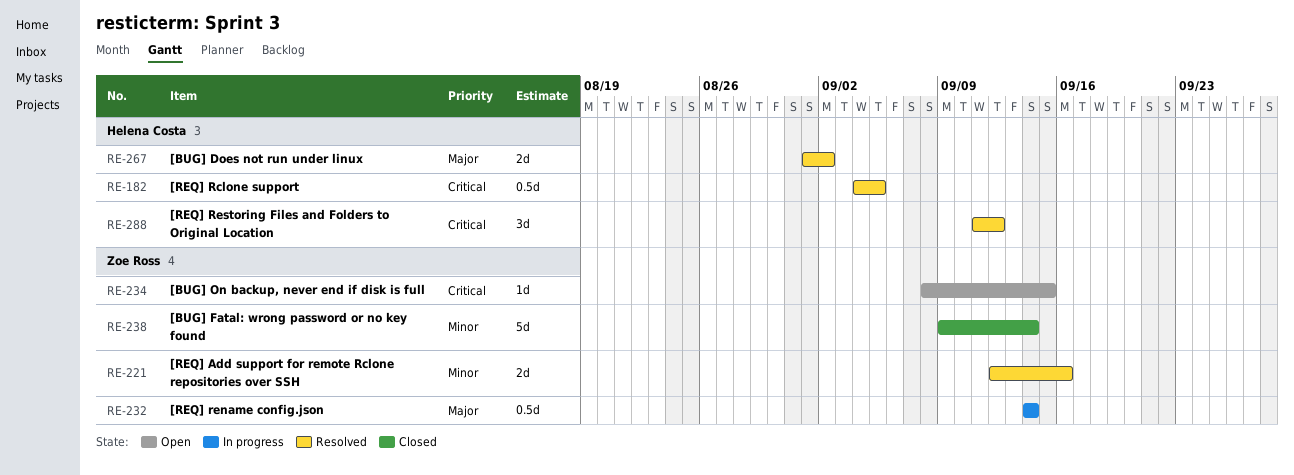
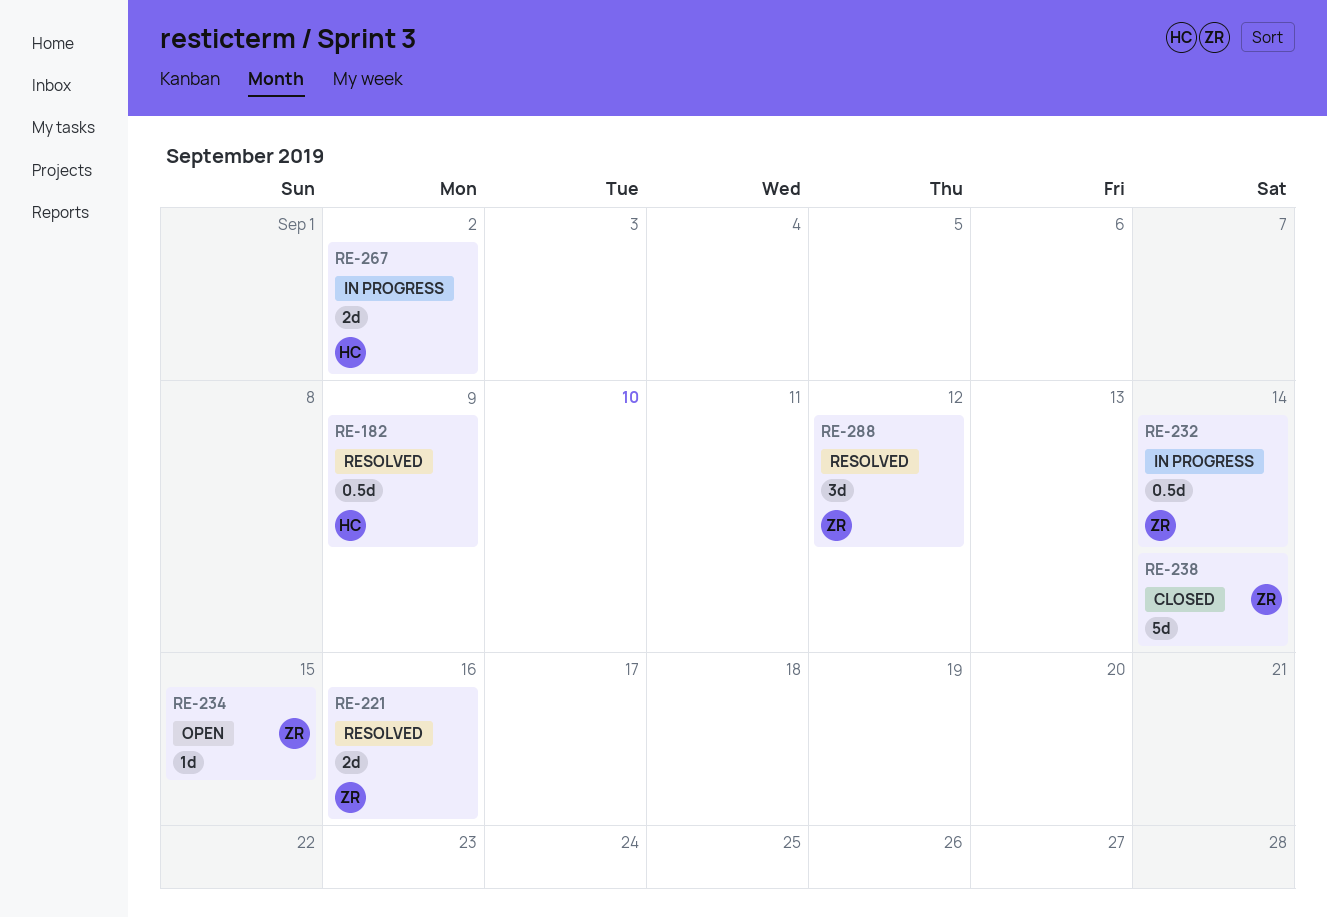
RE-182, due: Sep 5 -> Sep 9
RE-267, status: Resolved -> In progress
RE-288, owner: Helena Costa -> Zoe Ross

